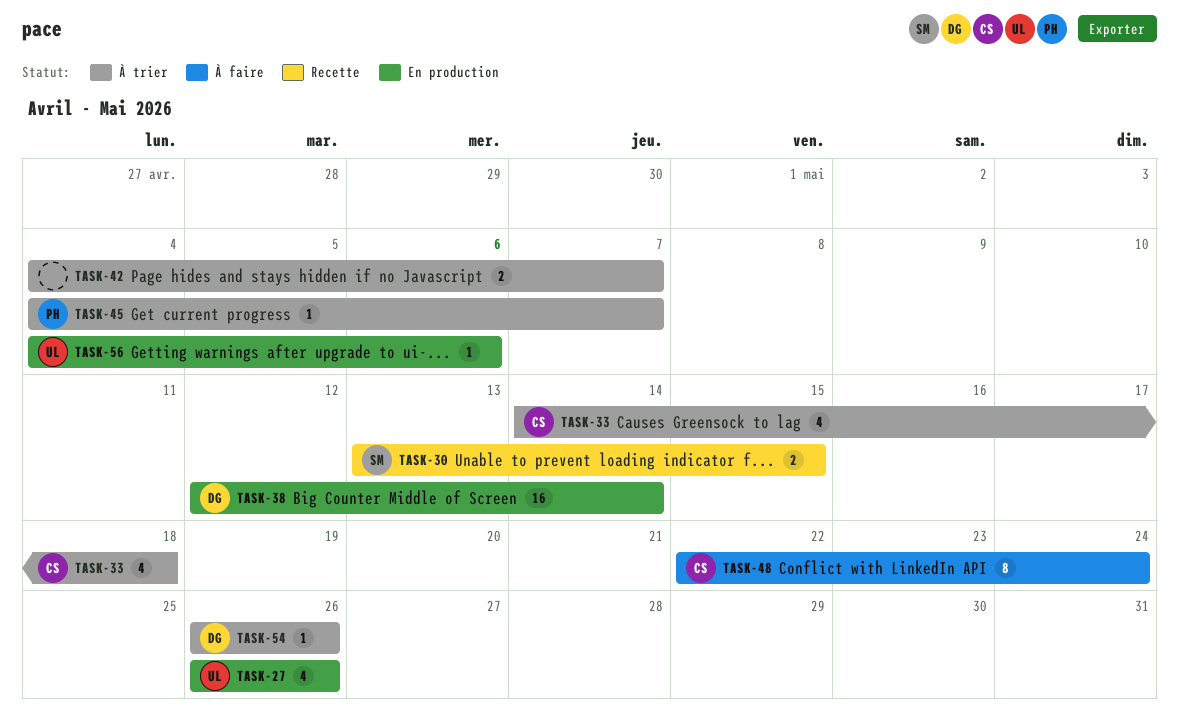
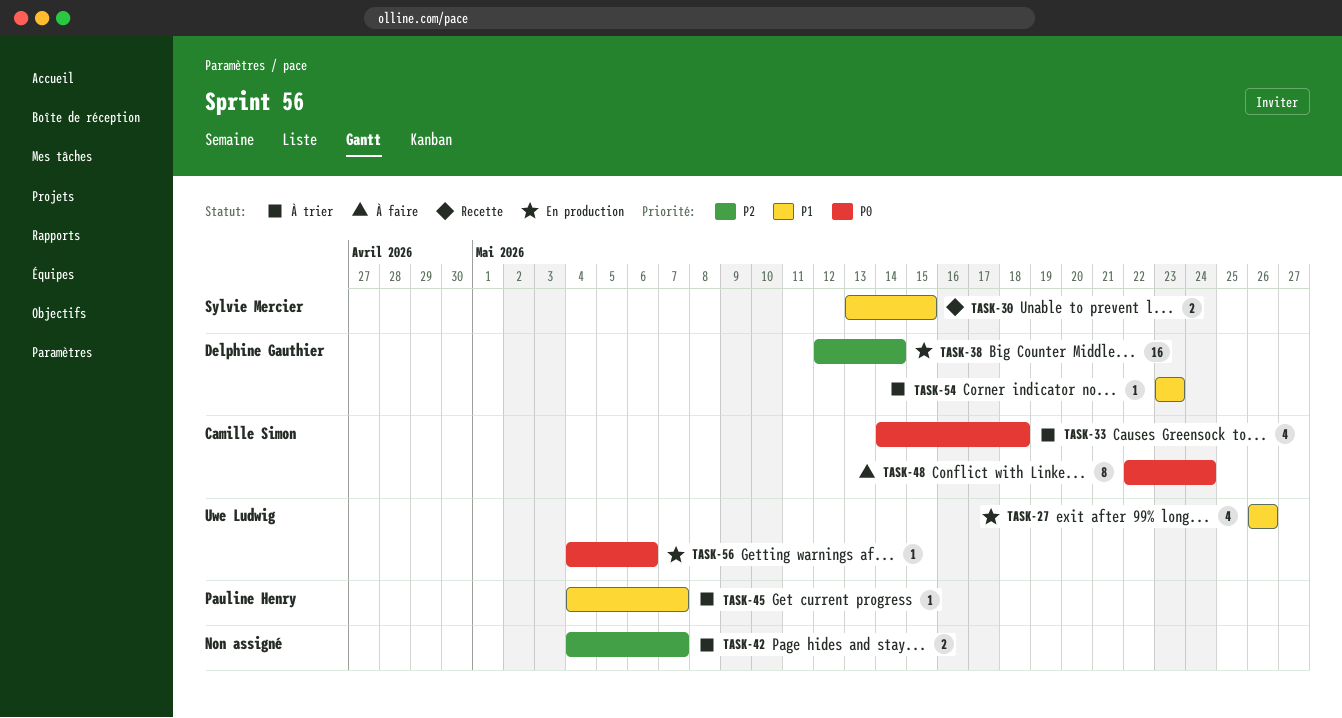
TASK-54, start: May 26 -> May 23
TASK-54, due: May 26 -> May 23

